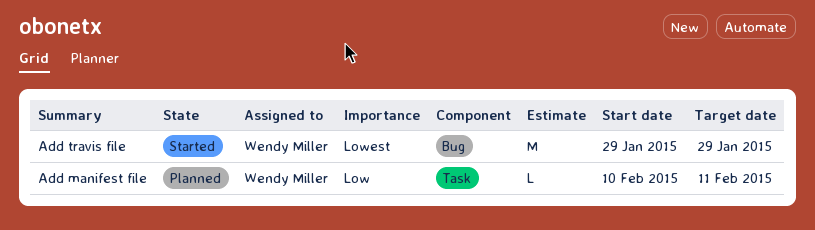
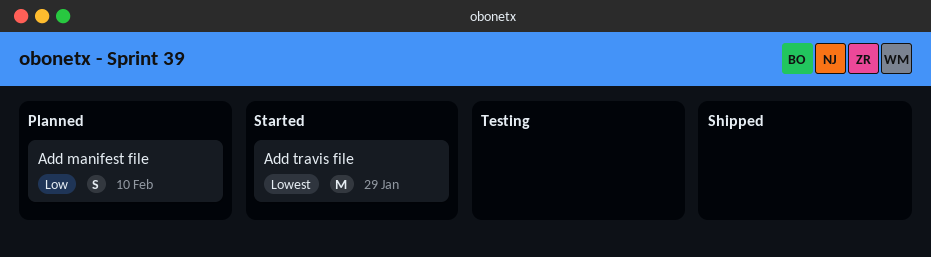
Add manifest file, estimate: L -> S
Add manifest file, due: Feb 11 -> Feb 10

